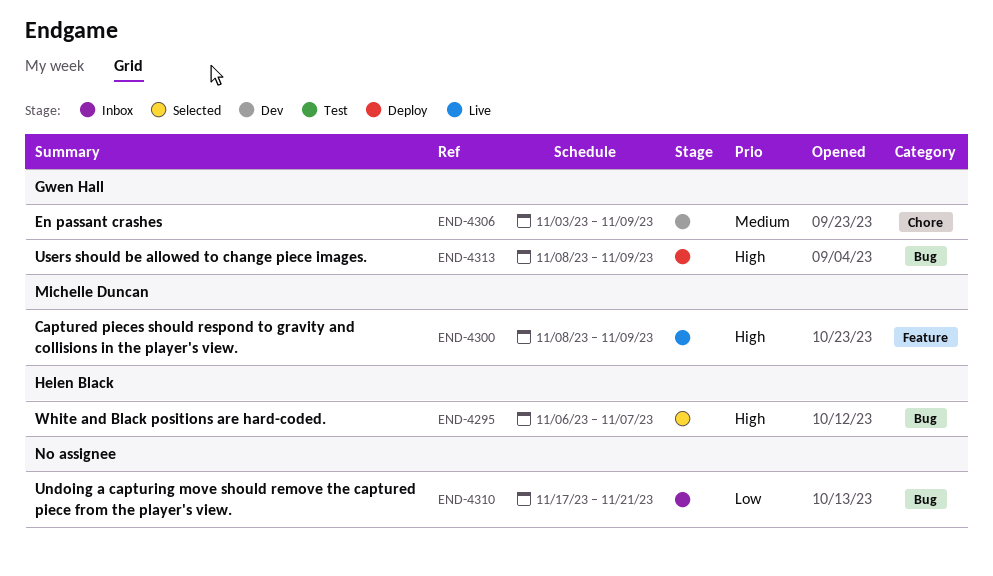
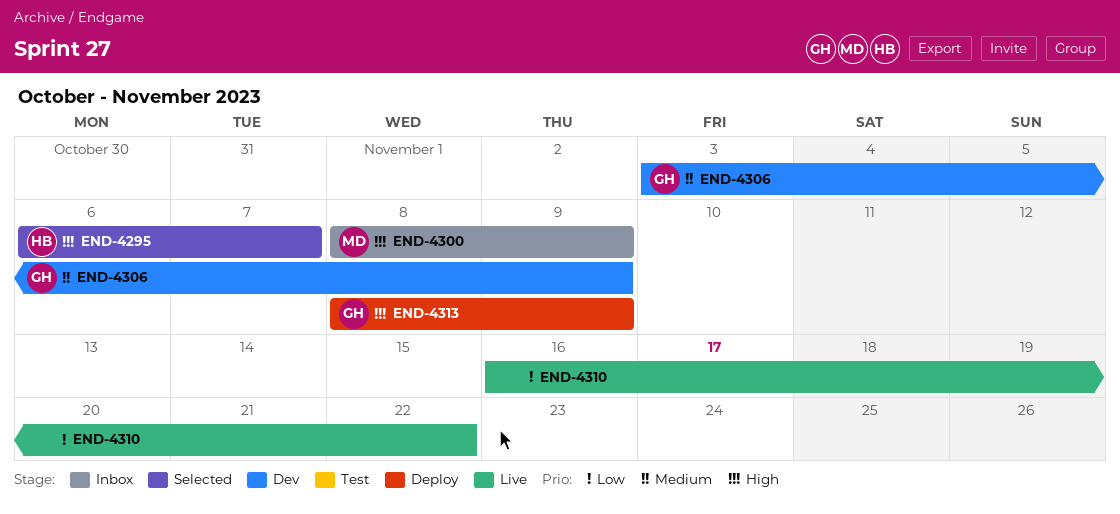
END-4300, status: Live -> Inbox
END-4310, status: Inbox -> Live
END-4310, start: Nov 17 -> Nov 16
END-4310, due: Nov 21 -> Nov 22

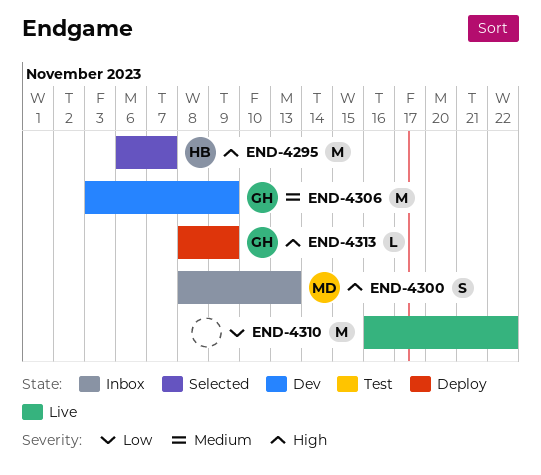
END-4300, due: Nov 9 -> Nov 13

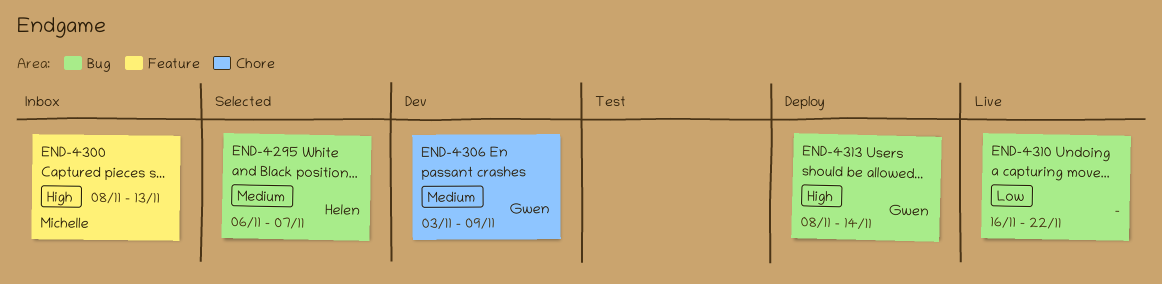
END-4295, priority: High -> Medium
END-4313, due: Nov 9 -> Nov 14

